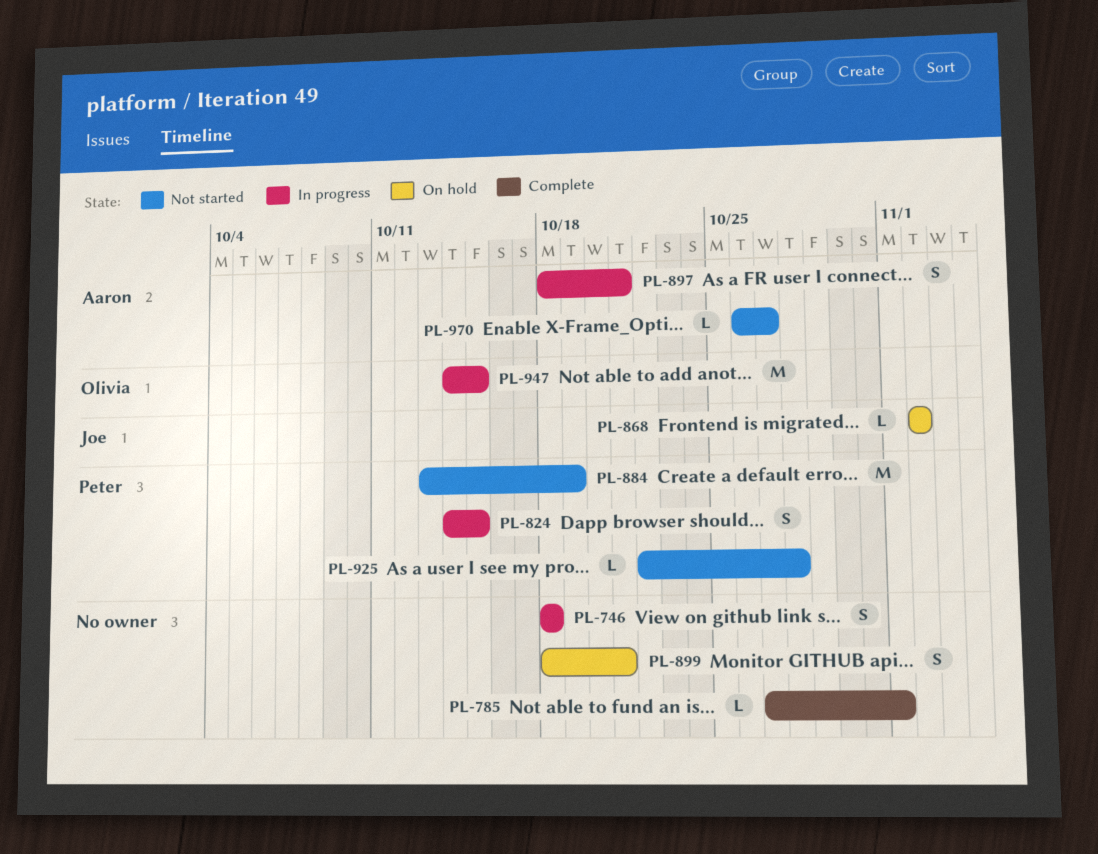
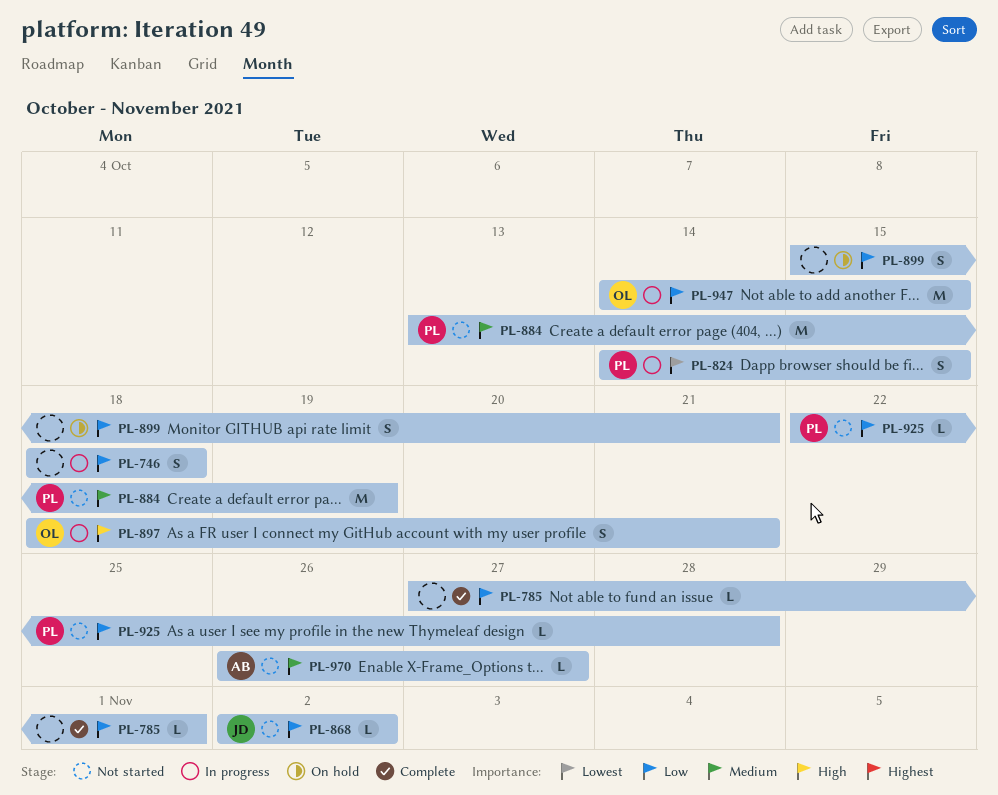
PL-868, status: On hold -> Not started
PL-897, owner: Aaron -> Olivia
PL-899, start: Oct 18 -> Oct 15

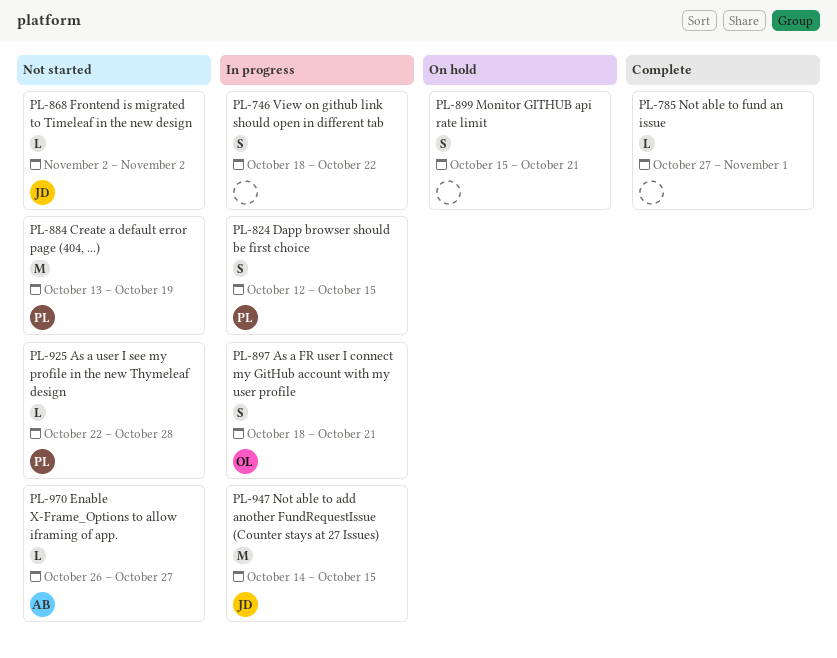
PL-746, due: Oct 18 -> Oct 22
PL-824, start: Oct 14 -> Oct 12
PL-947, owner: OL -> JD

